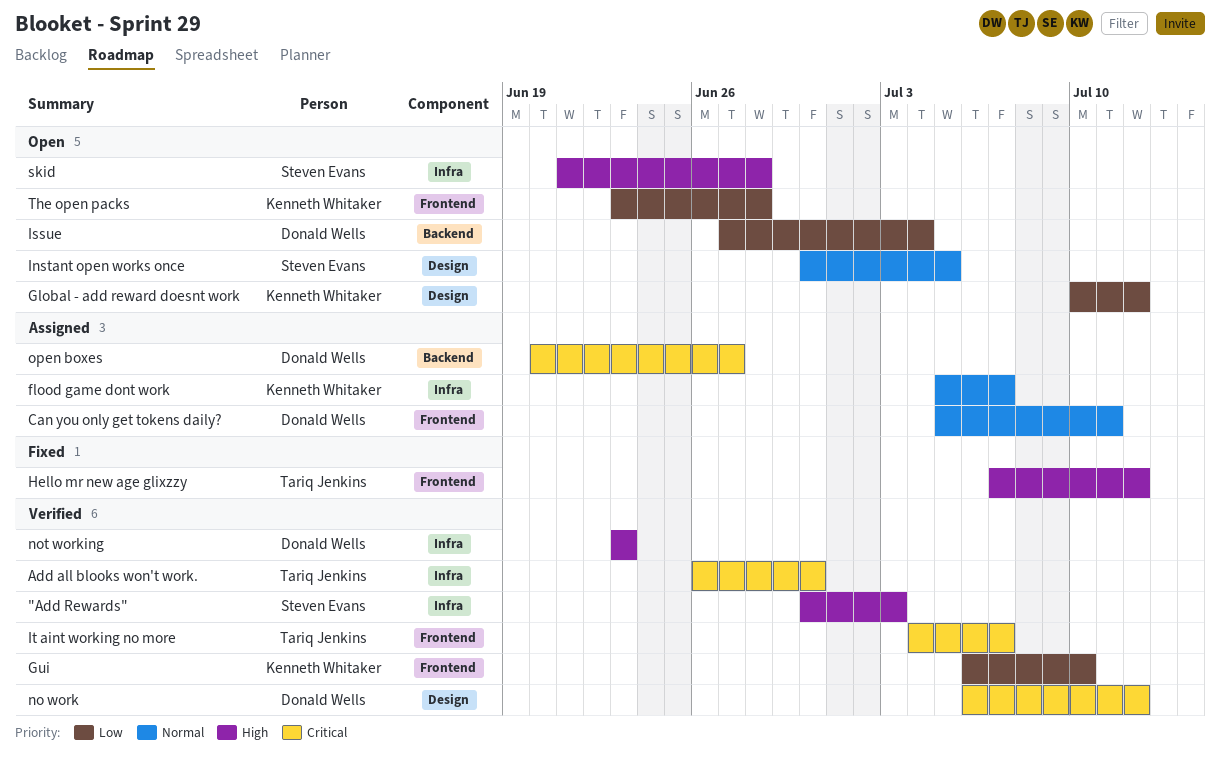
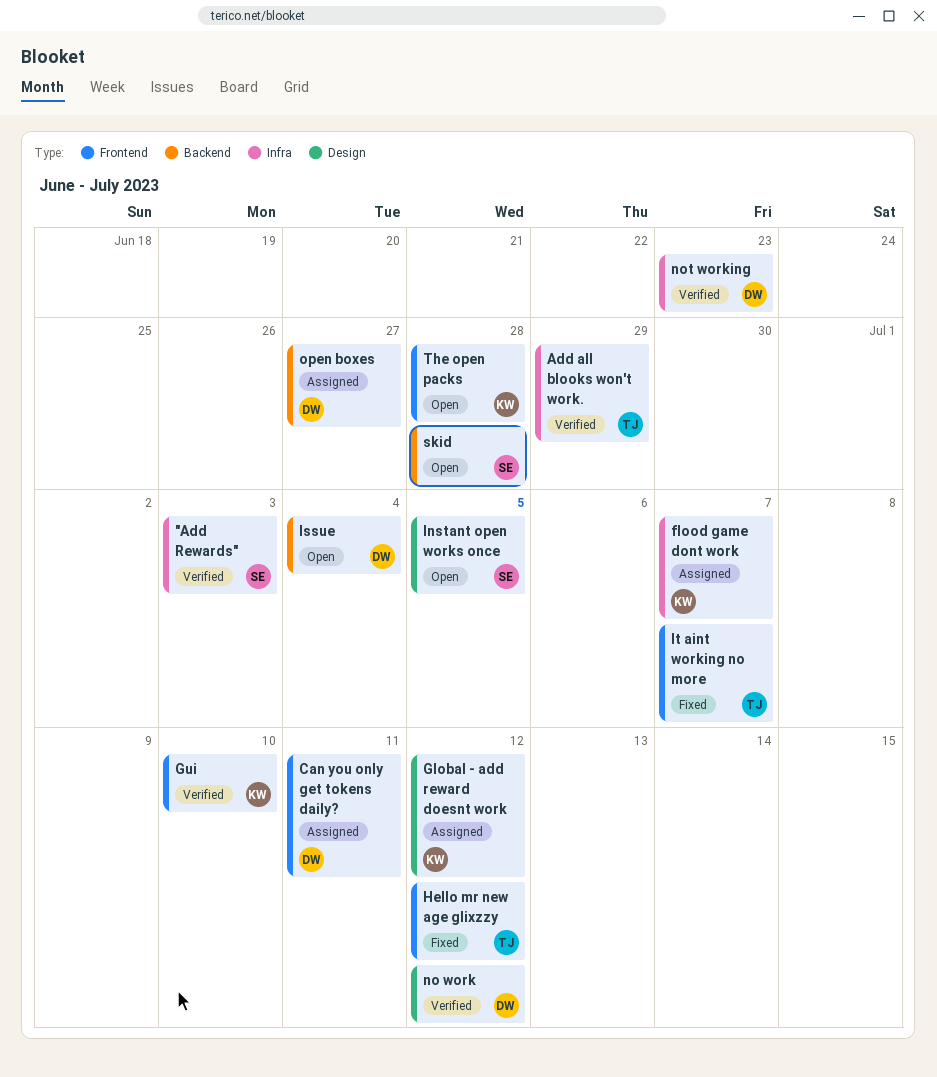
Add all blooks won't work., due: Jun 30 -> Jun 29
Global - add reward doesnt work, status: Open -> Assigned
It aint working no more, status: Verified -> Fixed
skid, label: Infra -> Backend

